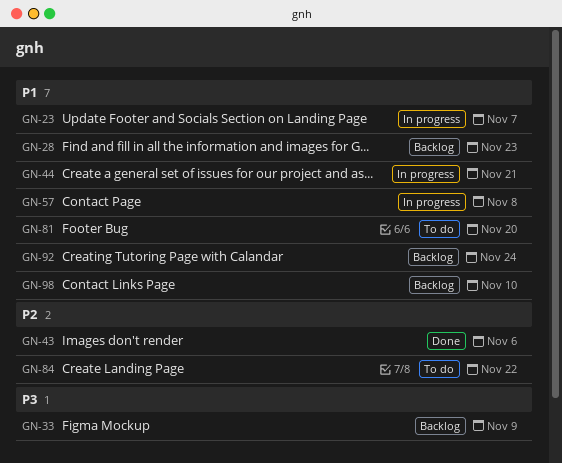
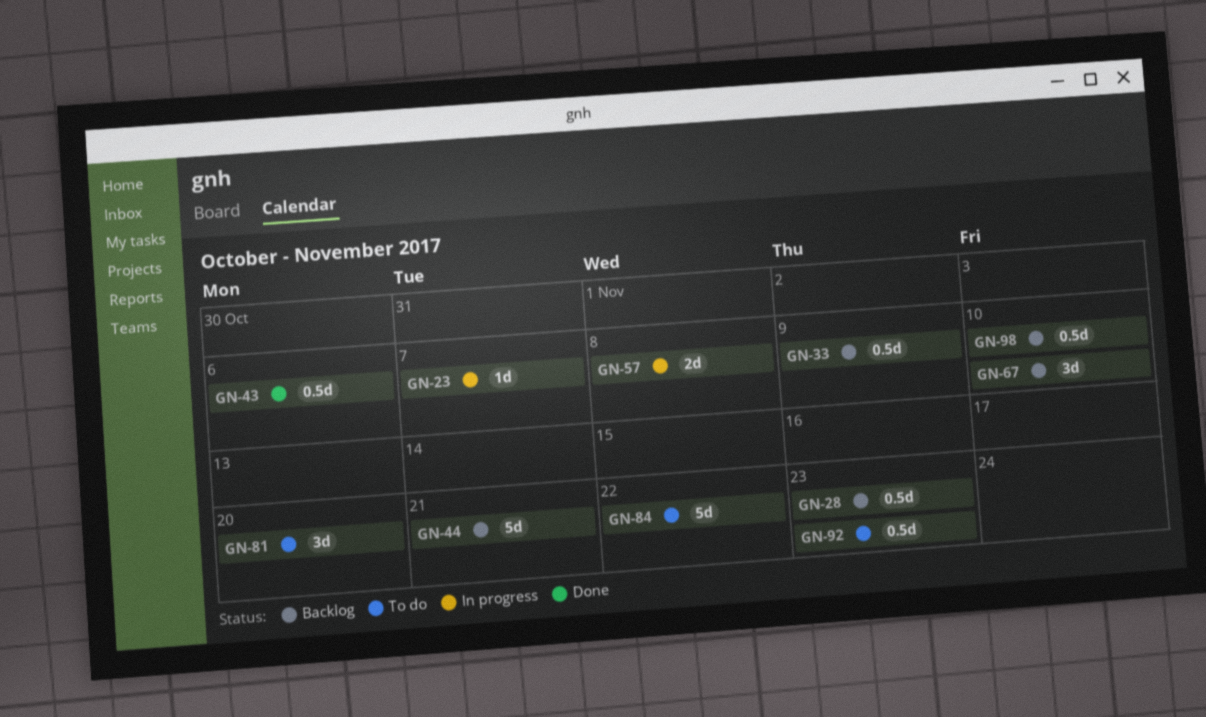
GN-44, status: In progress -> Backlog
GN-67: none -> present
GN-92, status: Backlog -> To do
GN-92, due: Nov 24 -> Nov 23

